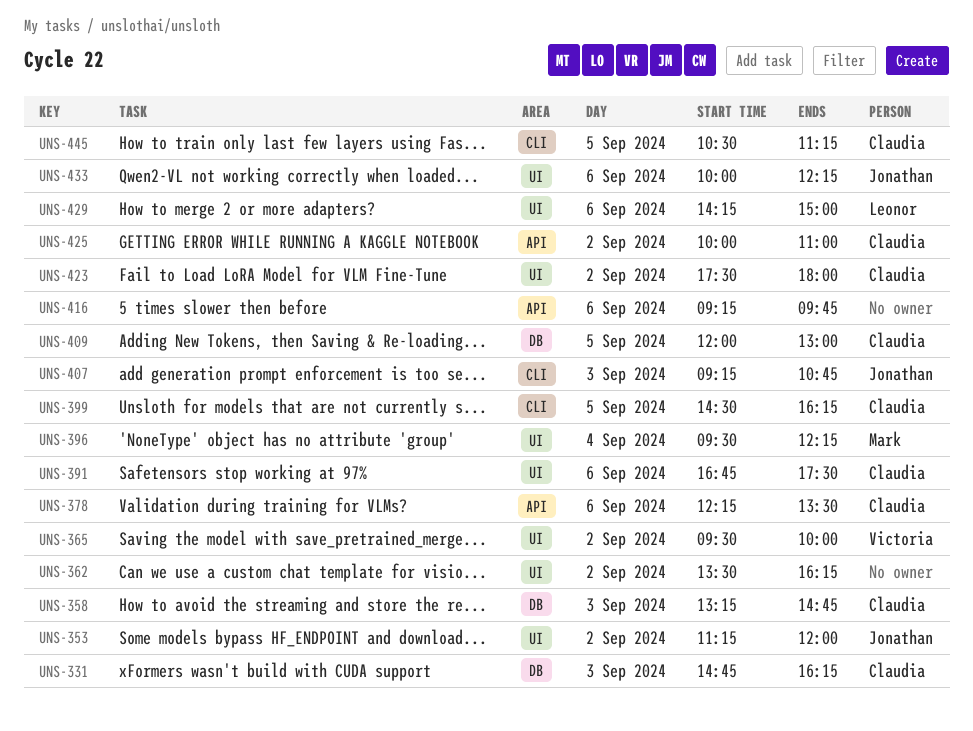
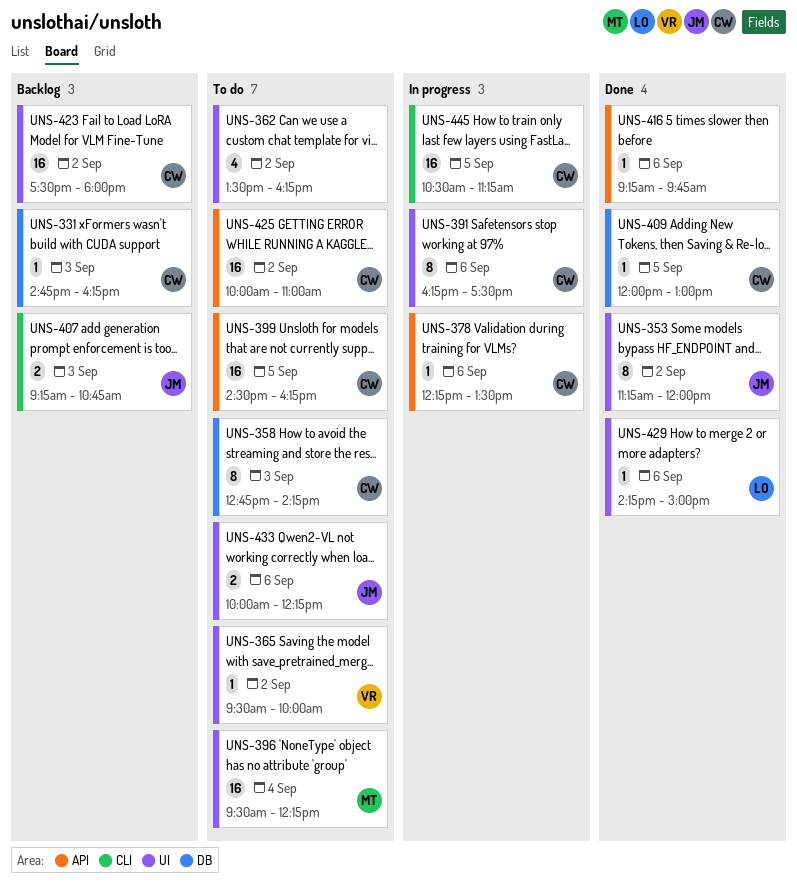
UNS-358, begins: 13:15 -> 12:45
UNS-358, ends: 14:45 -> 14:15
UNS-391, begins: 16:45 -> 16:15
UNS-399, label: CLI -> API

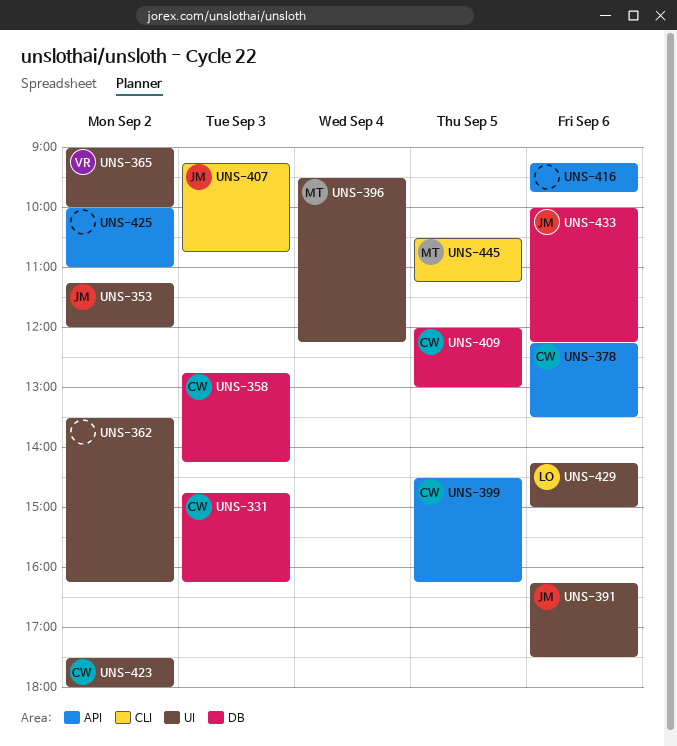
UNS-365, begins: 09:30 -> 09:00
UNS-391, owner: CW -> JM
UNS-425, owner: CW -> none
UNS-433, label: UI -> DB
UNS-445, owner: CW -> MT

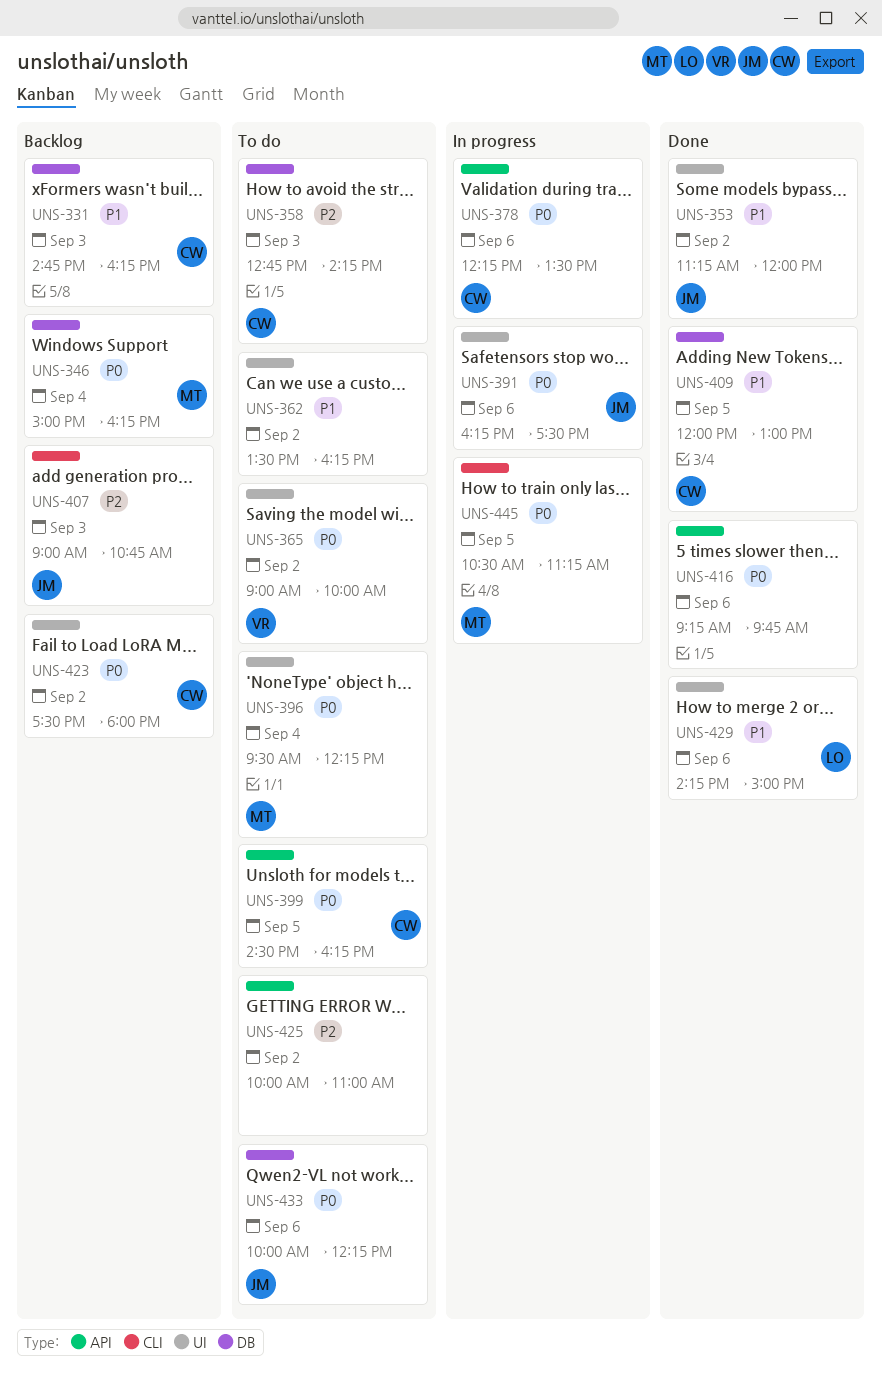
UNS-346: none -> present
UNS-407, begins: 09:15 -> 09:00

